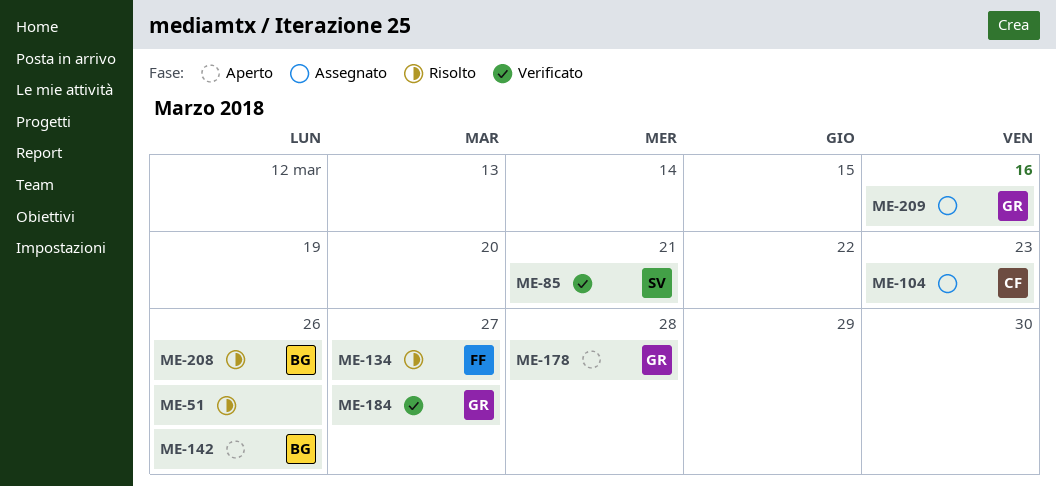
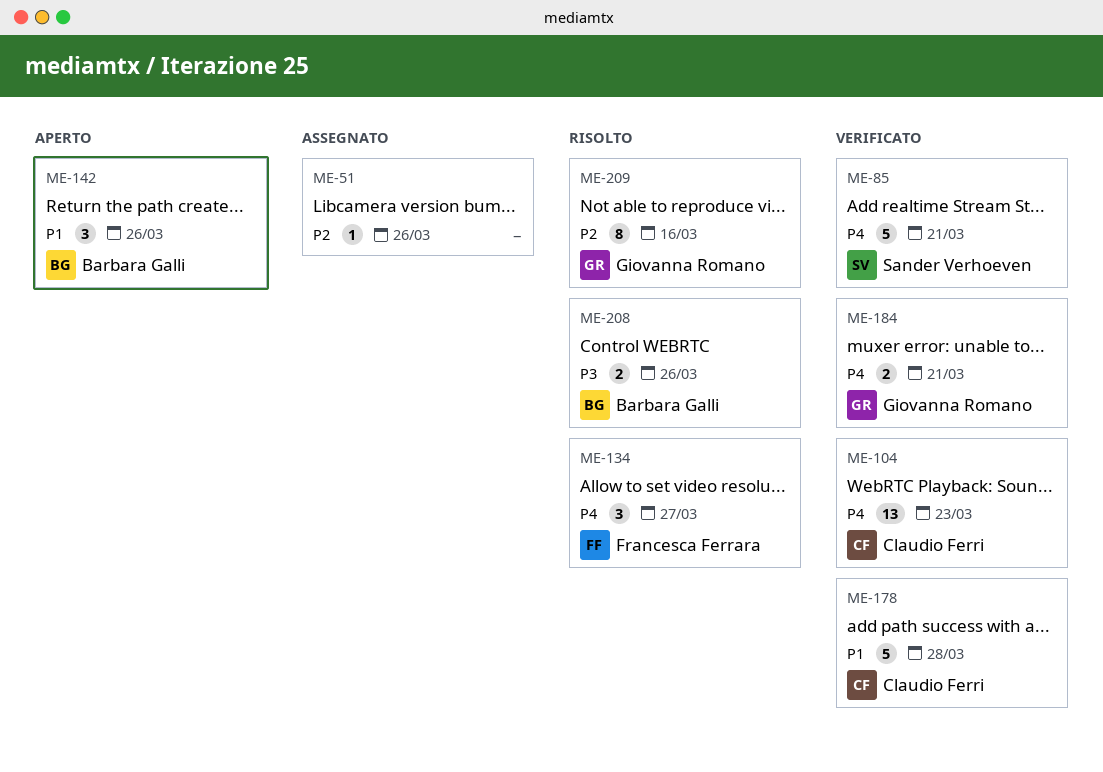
ME-51, status: Risolto -> Assegnato
ME-104, status: Assegnato -> Verificato
ME-178, status: Aperto -> Verificato
ME-178, owner: Giovanna Romano -> Claudio Ferri
ME-184, due: Mar 27 -> Mar 21
ME-209, status: Assegnato -> Risolto

